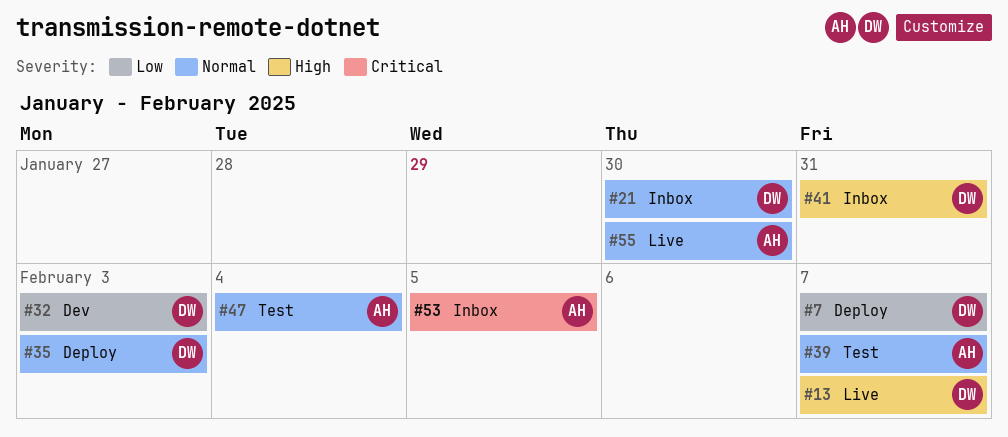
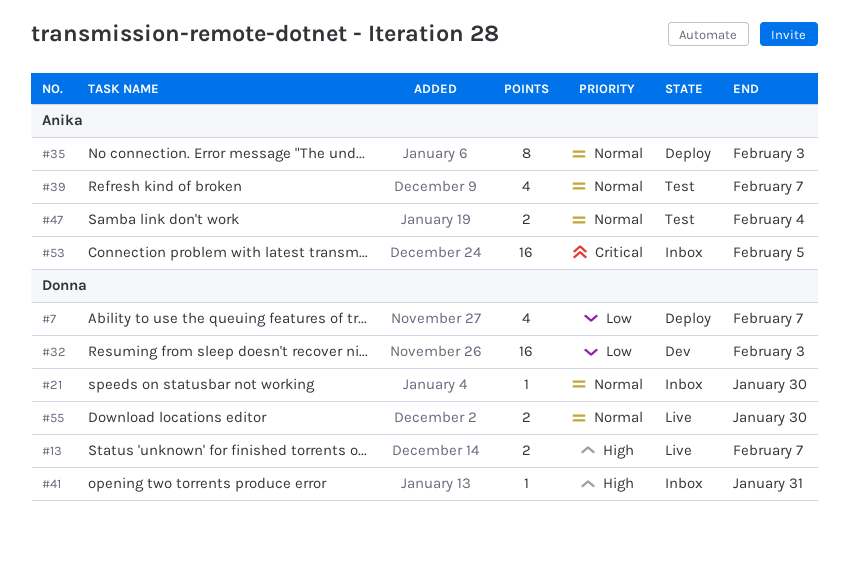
#35, owner: Donna -> Anika
#55, owner: Anika -> Donna

